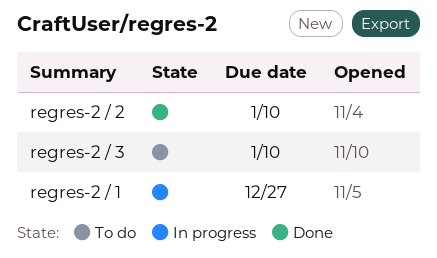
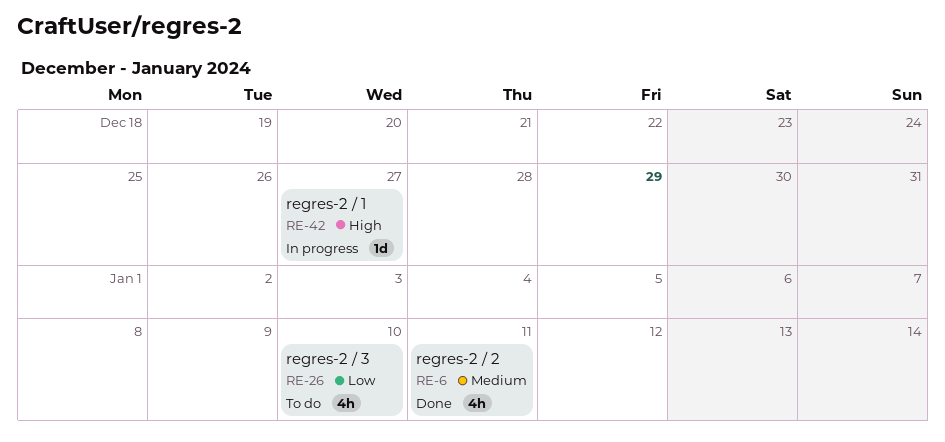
regres-2 / 2, due: Jan 10 -> Jan 11

